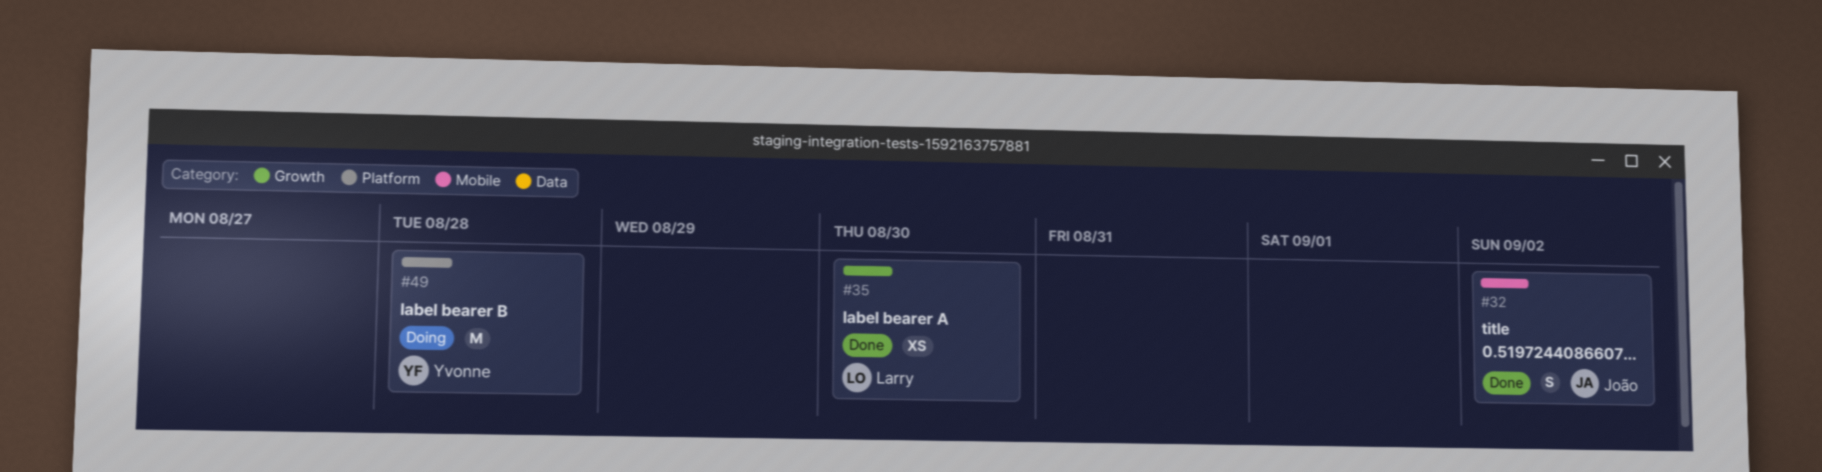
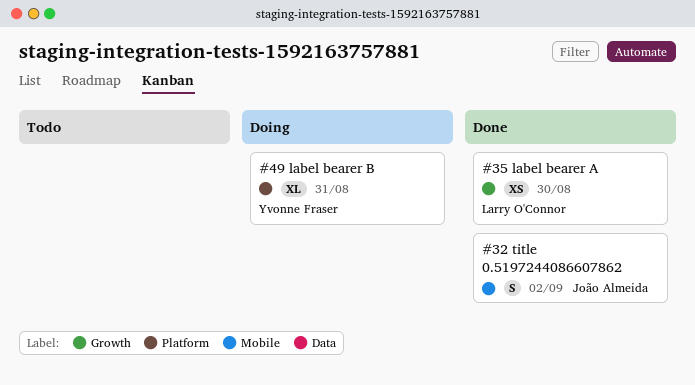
#49, estimate: M -> XL
#49, due: Aug 28 -> Aug 31

